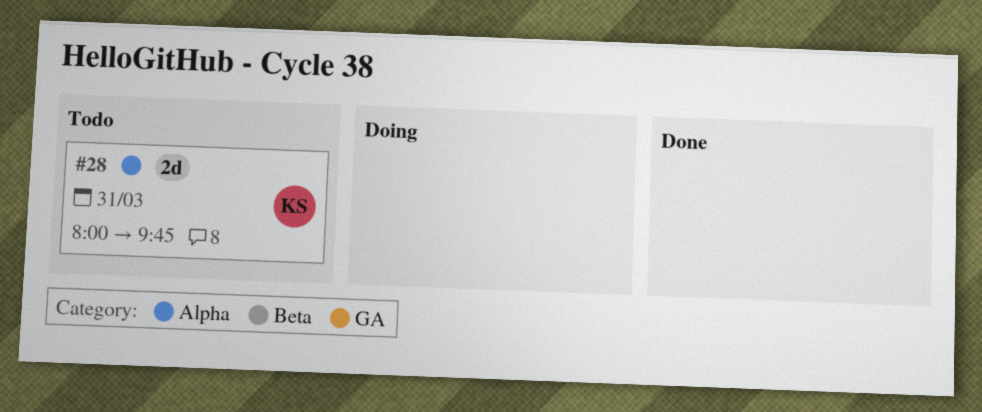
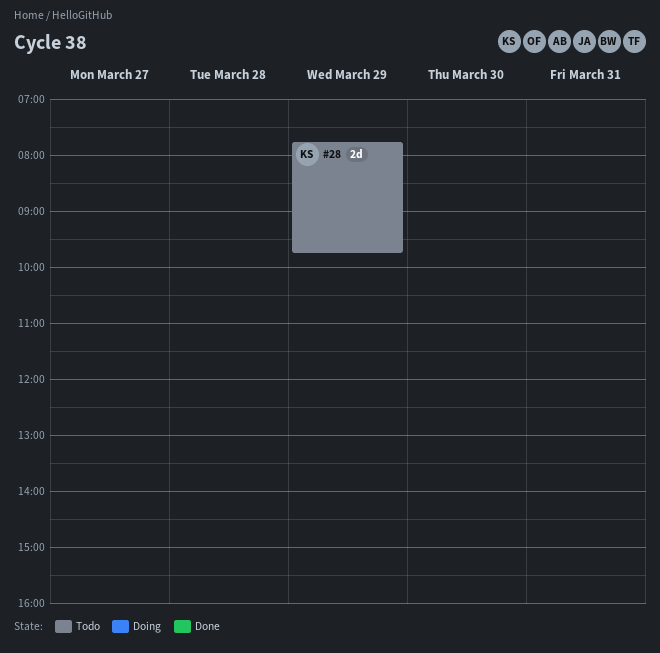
#28, day: Mar 31 -> Mar 29
#28, begins: 08:00 -> 07:45

